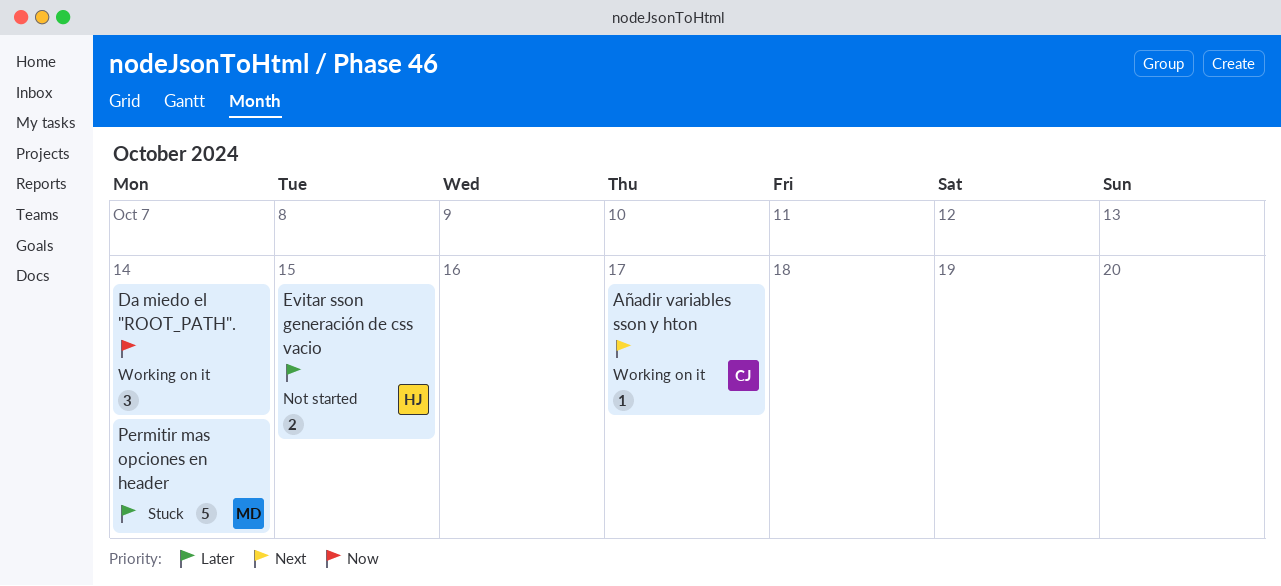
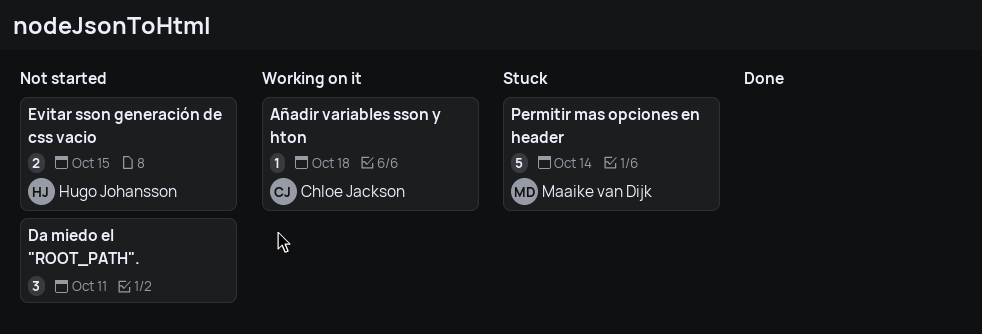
Añadir variables sson y hton, due: Oct 17 -> Oct 18
Da miedo el "ROOT_PATH"., status: Working on it -> Not started
Da miedo el "ROOT_PATH"., due: Oct 14 -> Oct 11

